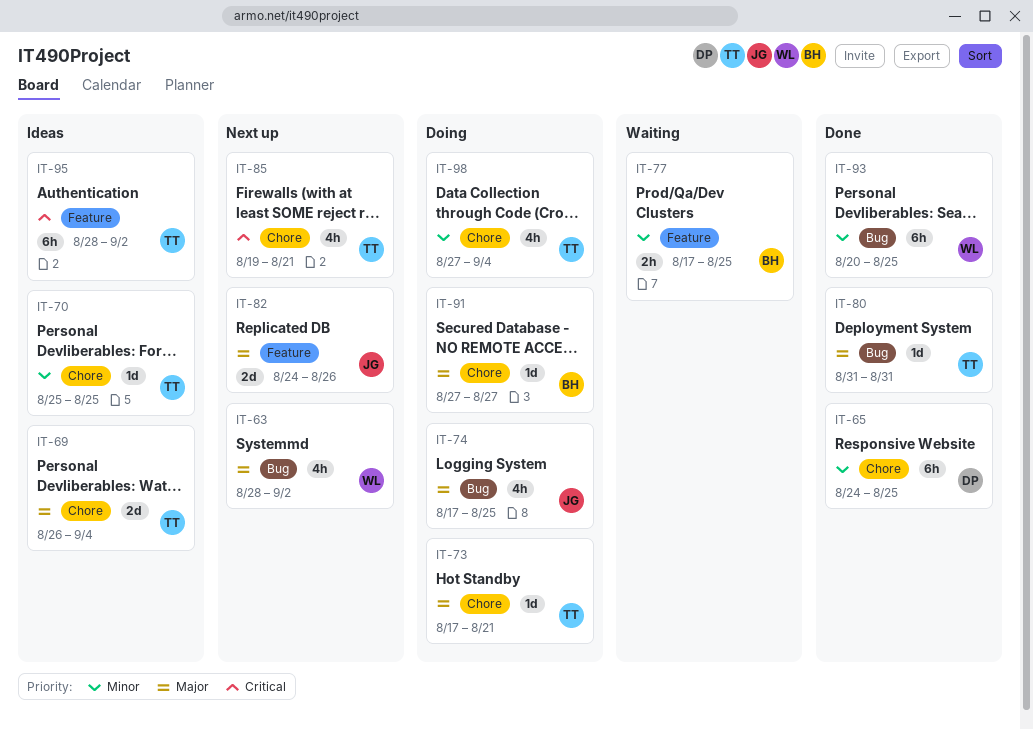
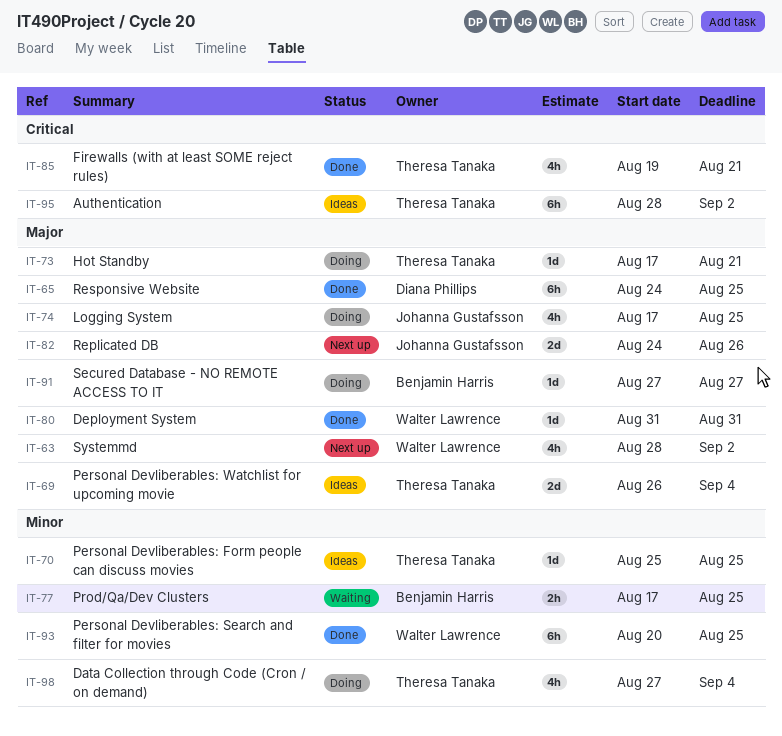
IT-65, priority: Minor -> Major
IT-80, owner: Theresa Tanaka -> Walter Lawrence
IT-85, status: Next up -> Done

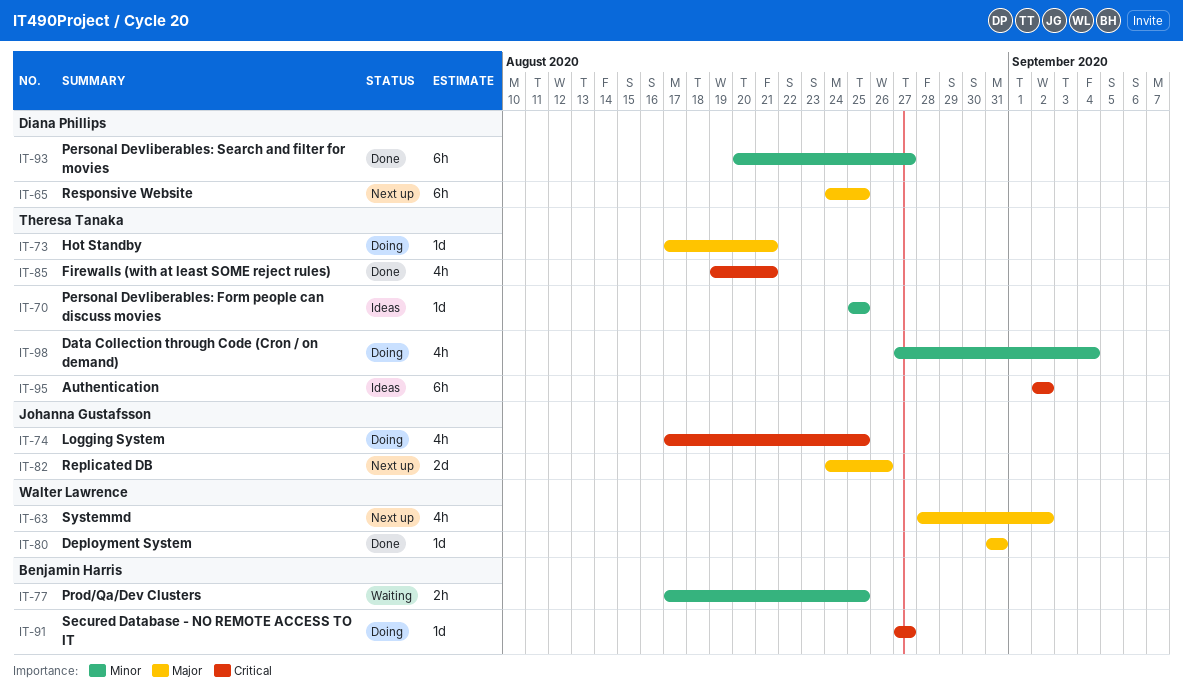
IT-65, status: Done -> Next up
IT-69: present -> none
IT-74, priority: Major -> Critical
IT-91, priority: Major -> Critical
IT-93, owner: Walter Lawrence -> Diana Phillips
IT-93, due: Aug 25 -> Aug 27
IT-95, start: Aug 28 -> Sep 2

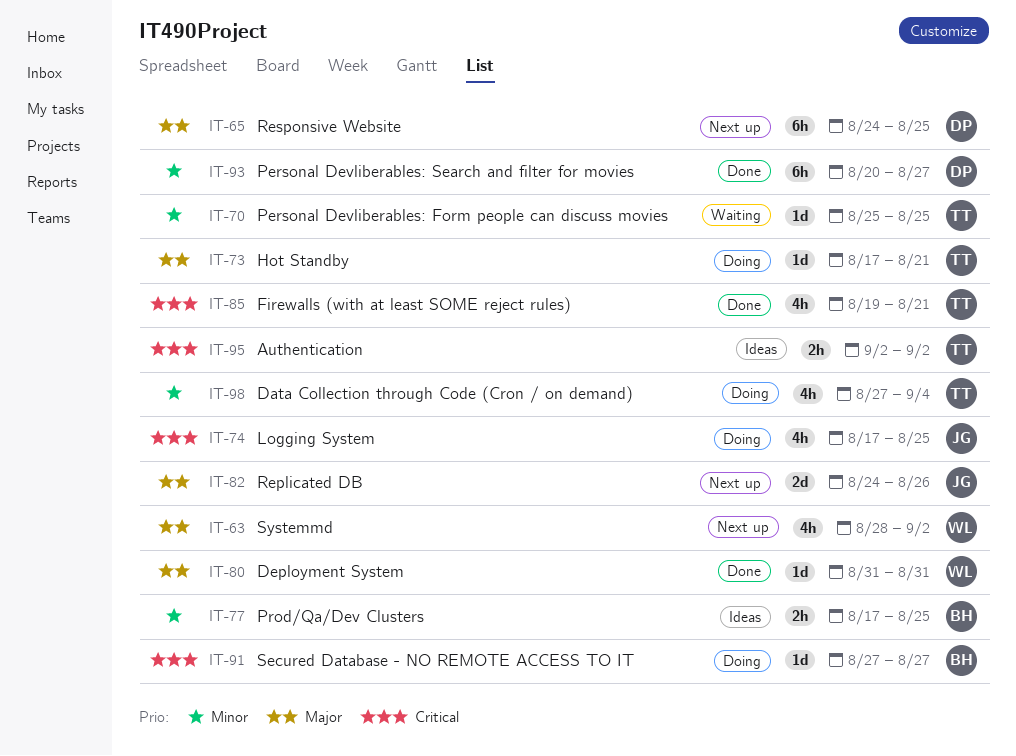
IT-70, status: Ideas -> Waiting
IT-77, status: Waiting -> Ideas
IT-95, estimate: 6h -> 2h

